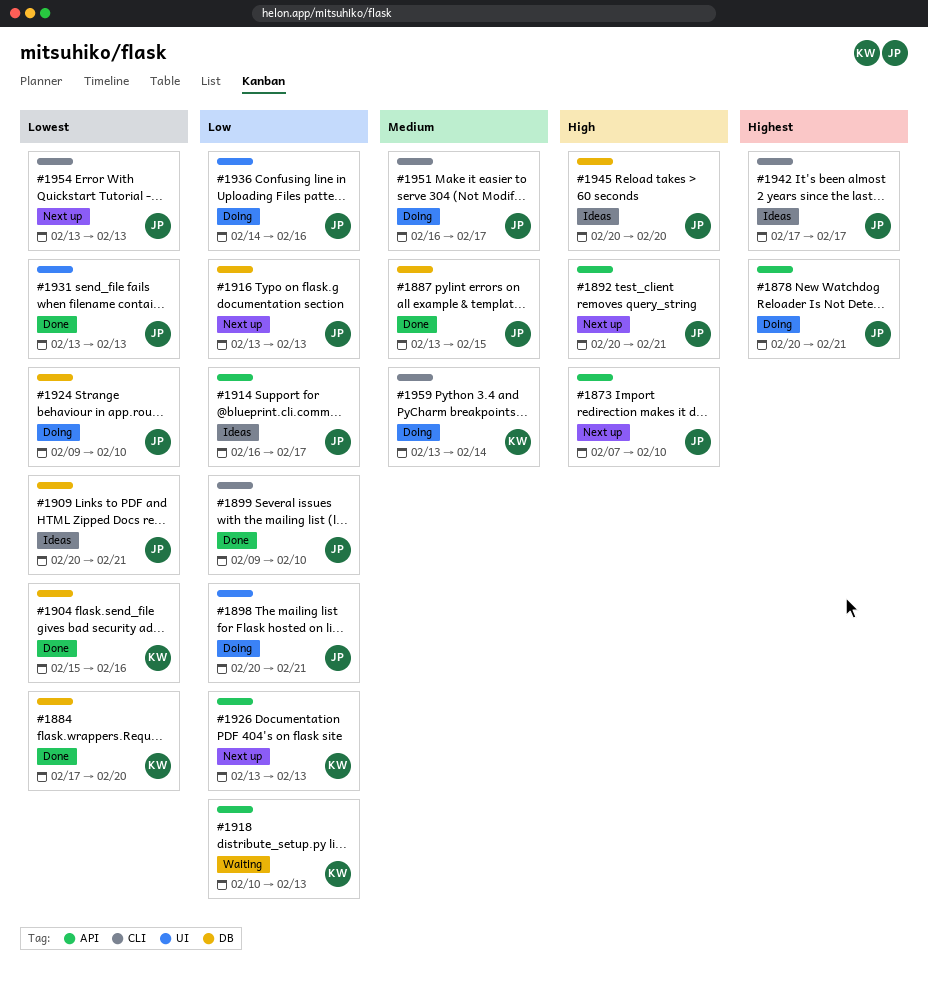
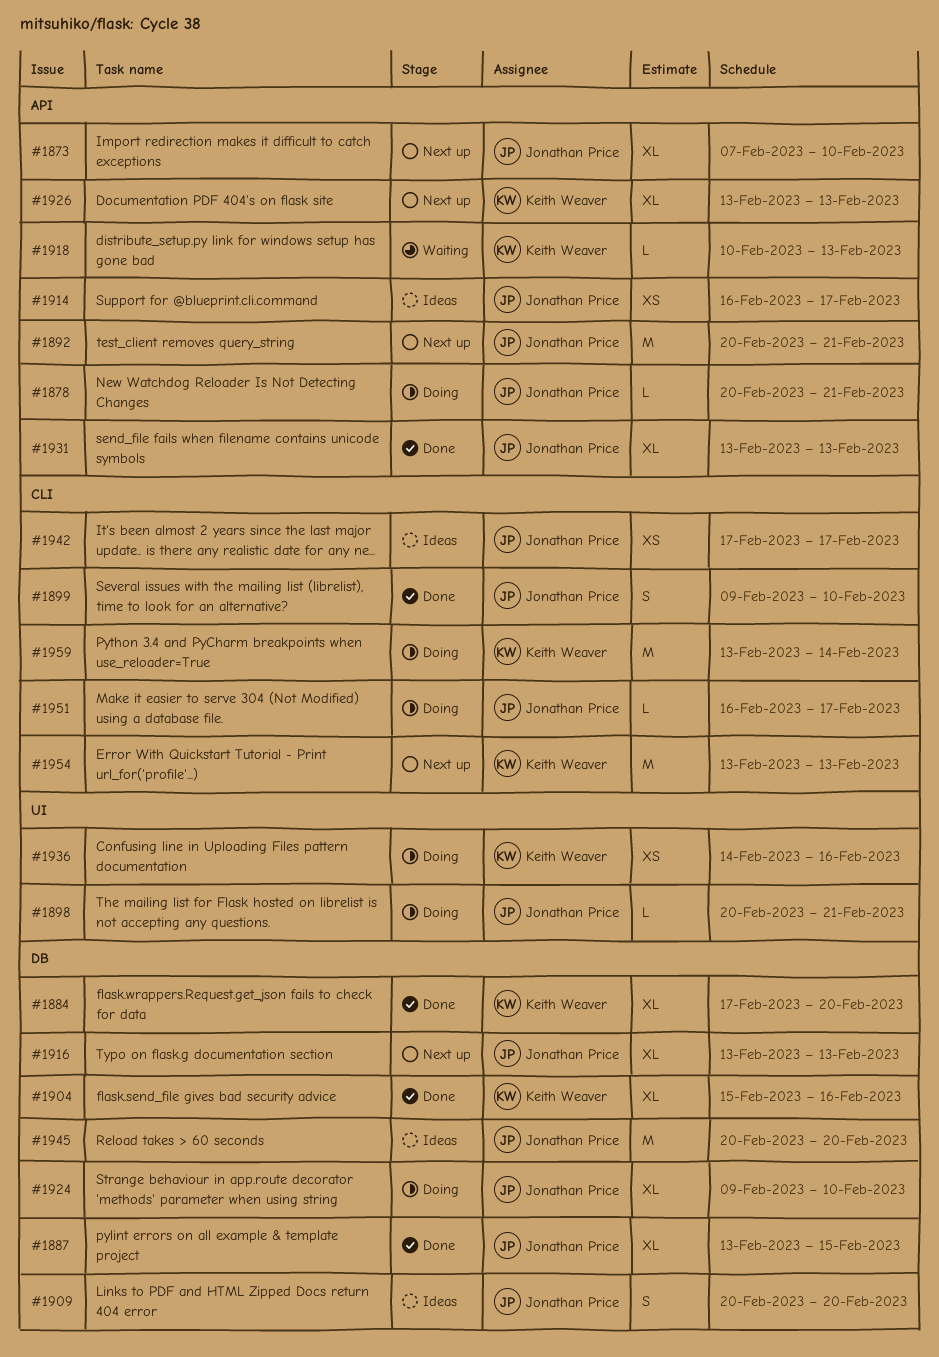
#1909, due: Feb 21 -> Feb 20
#1931, label: UI -> API
#1936, owner: Jonathan Price -> Keith Weaver
#1954, owner: Jonathan Price -> Keith Weaver

